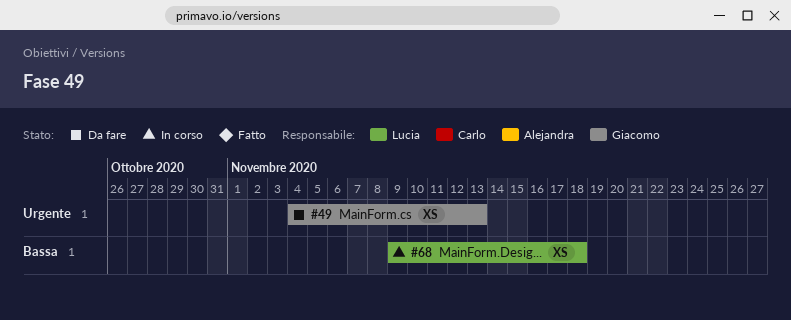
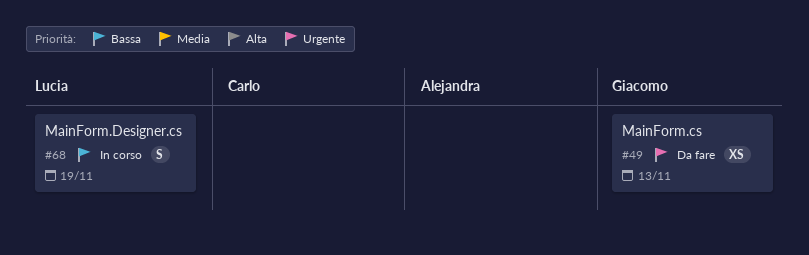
#68, estimate: XS -> S
#68, due: Nov 18 -> Nov 19

